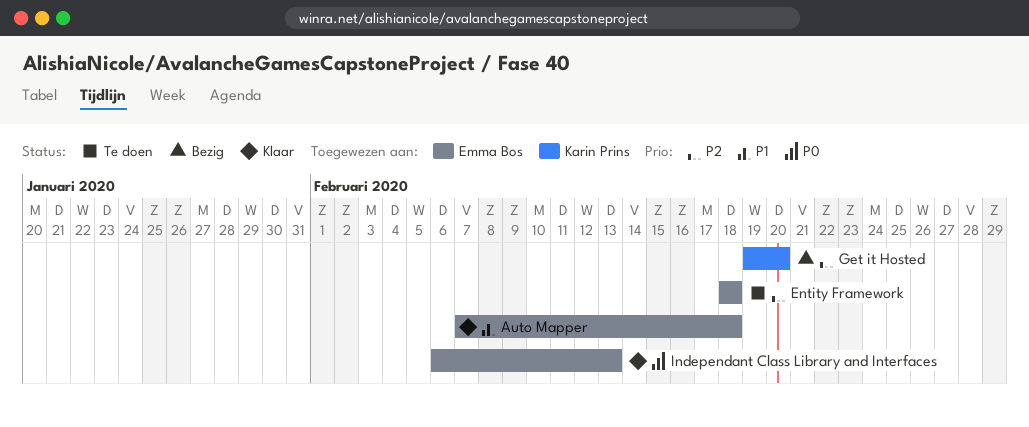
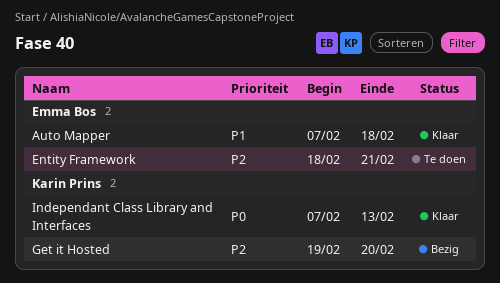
Entity Framework, due: Feb 18 -> Feb 21
Independant Class Library and Interfaces, owner: Emma Bos -> Karin Prins
Independant Class Library and Interfaces, start: Feb 6 -> Feb 7

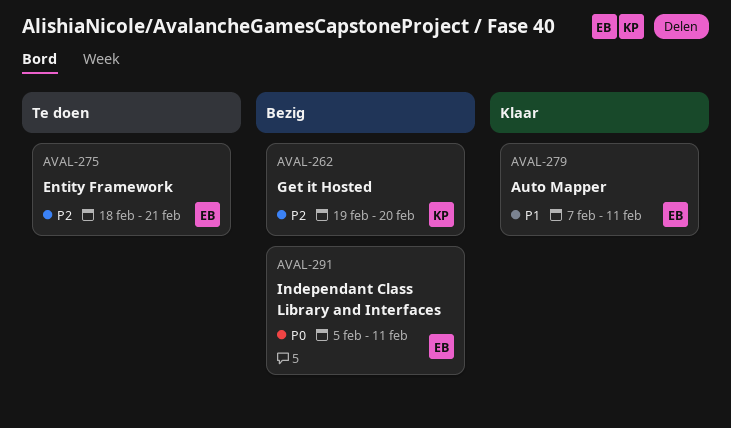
Auto Mapper, due: Feb 18 -> Feb 11
Independant Class Library and Interfaces, status: Klaar -> Bezig
Independant Class Library and Interfaces, owner: Karin Prins -> Emma Bos
Independant Class Library and Interfaces, start: Feb 7 -> Feb 5
Independant Class Library and Interfaces, due: Feb 13 -> Feb 11

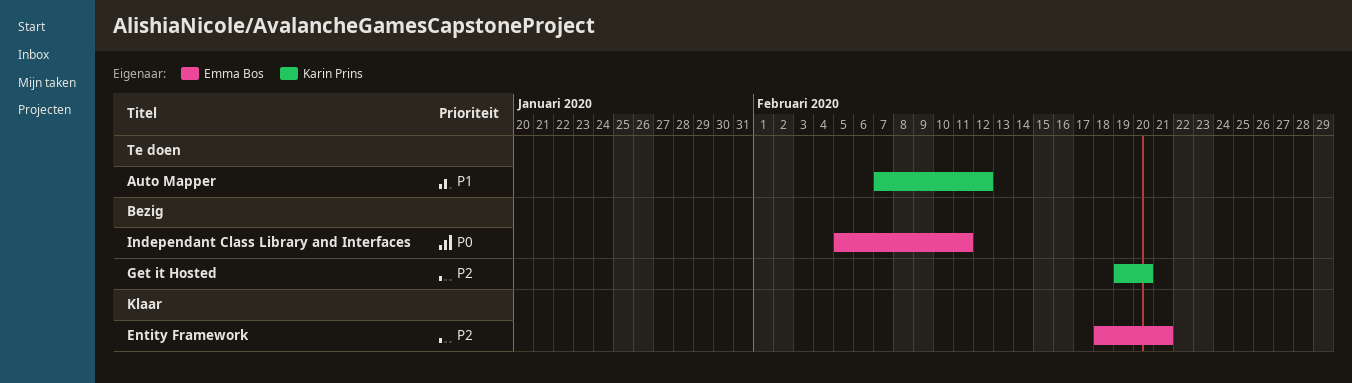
Auto Mapper, status: Klaar -> Te doen
Auto Mapper, owner: Emma Bos -> Karin Prins
Auto Mapper, due: Feb 11 -> Feb 12
Entity Framework, status: Te doen -> Klaar

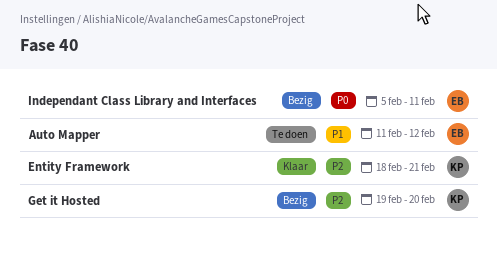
Auto Mapper, owner: Karin Prins -> Emma Bos
Auto Mapper, start: Feb 7 -> Feb 11
Entity Framework, owner: Emma Bos -> Karin Prins

